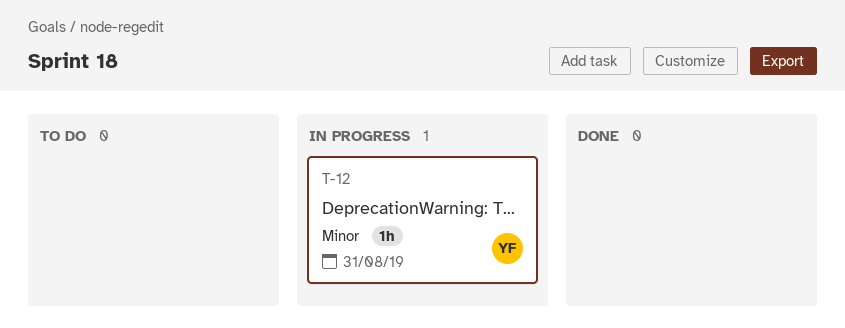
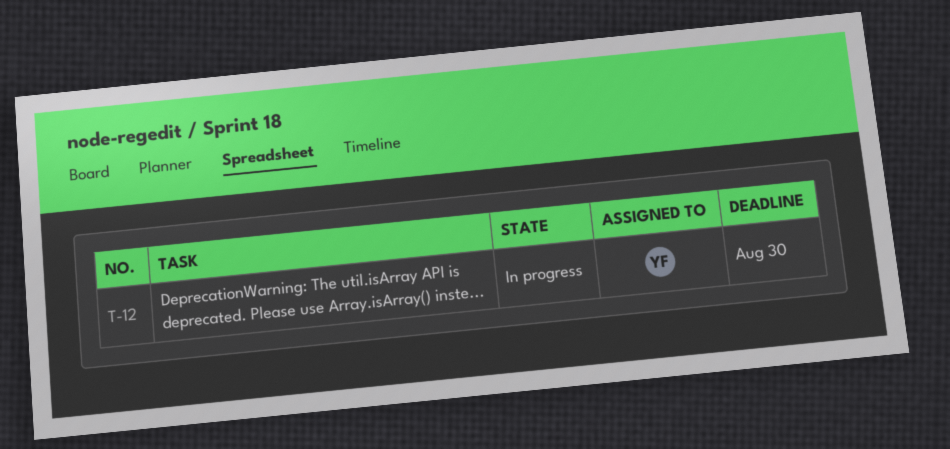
T-12, due: Aug 31 -> Aug 30

